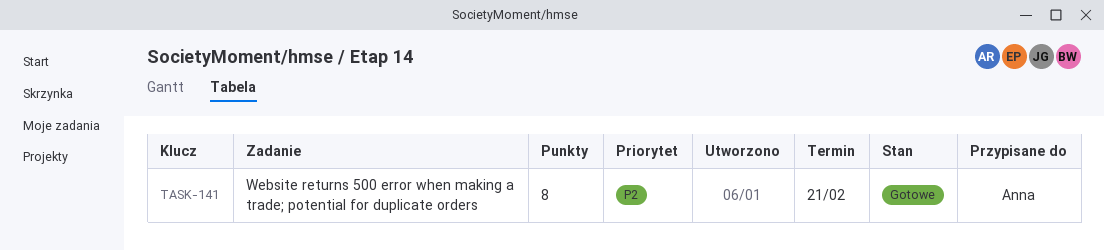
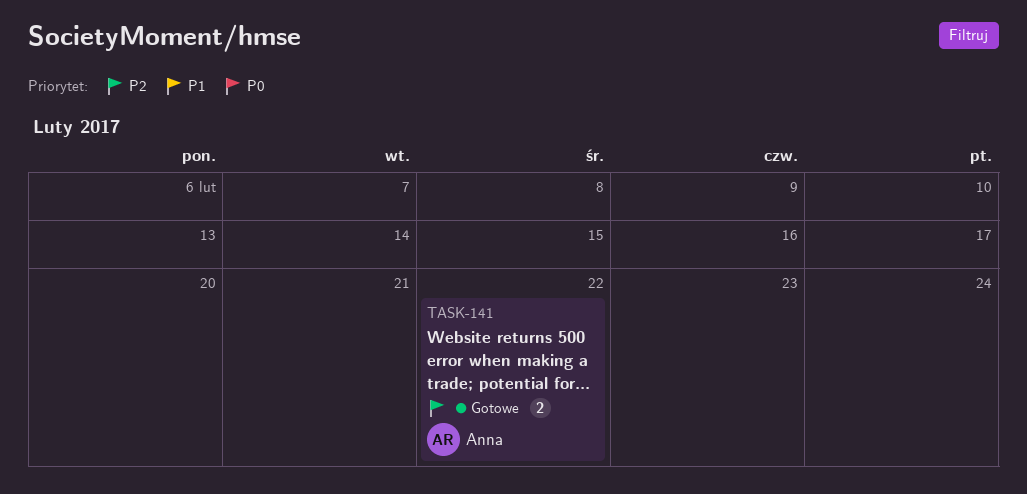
TASK-141, estimate: 8 -> 2
TASK-141, due: Feb 21 -> Feb 22

